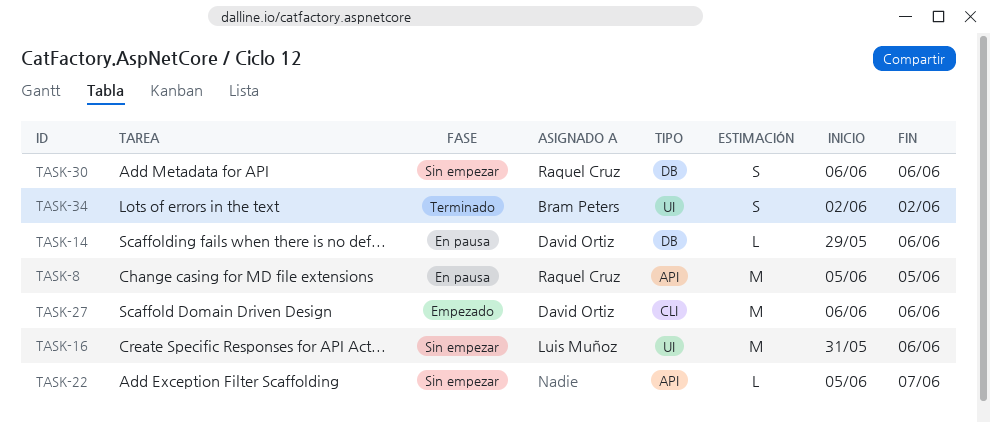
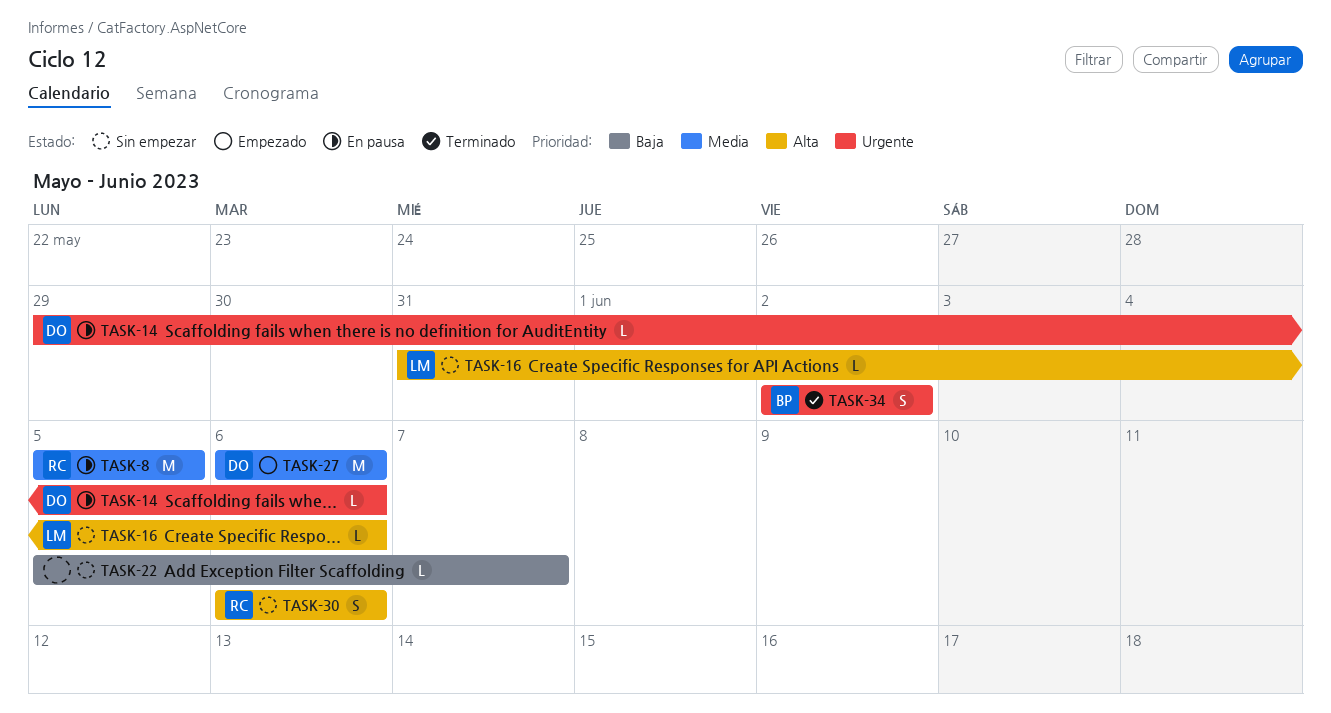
TASK-16, estimate: M -> L

